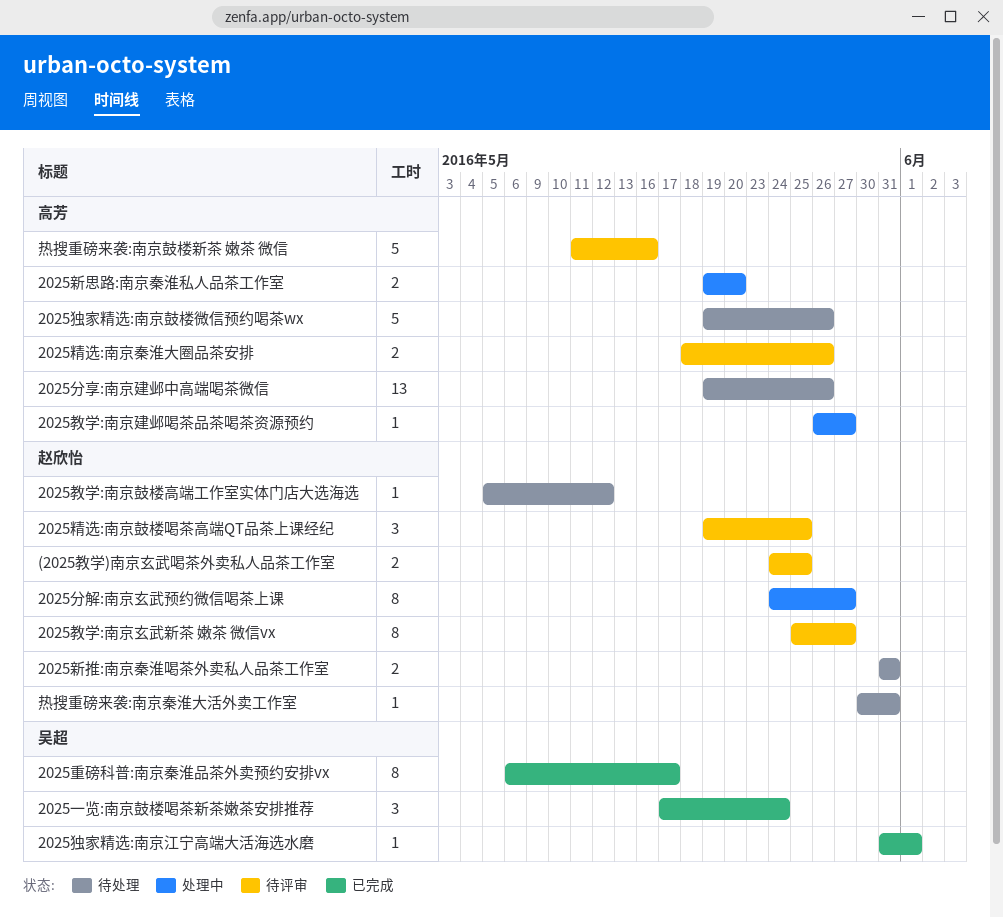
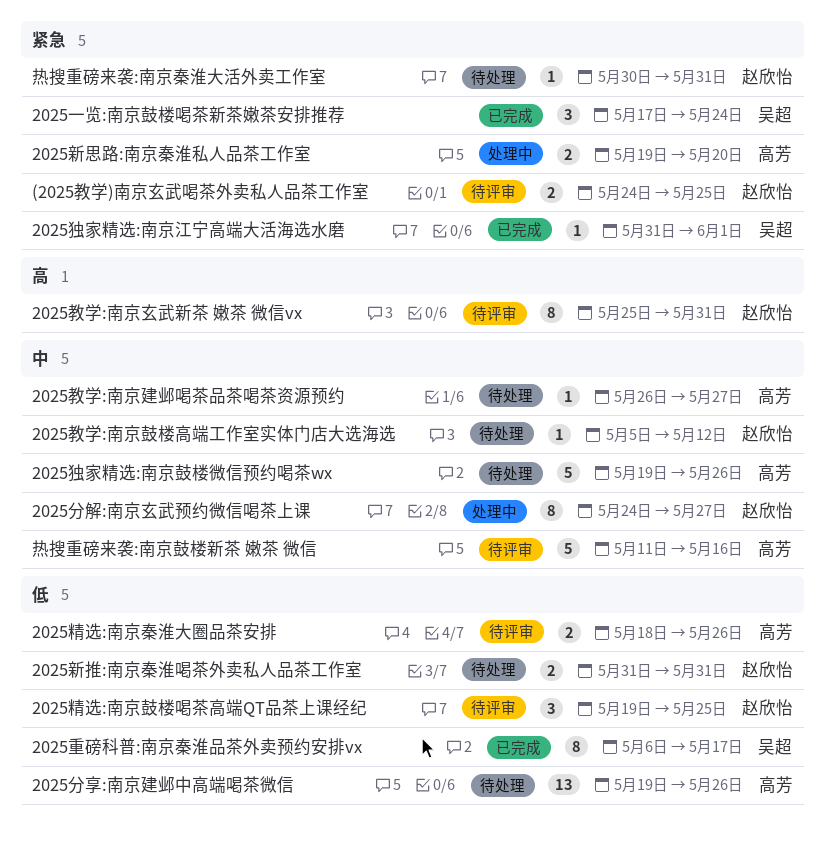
2025教学:南京建邺喝茶品茶喝茶资源预约, status: 处理中 -> 待处理
2025教学:南京玄武新茶 嫩茶 微信vx, due: May 27 -> May 31

